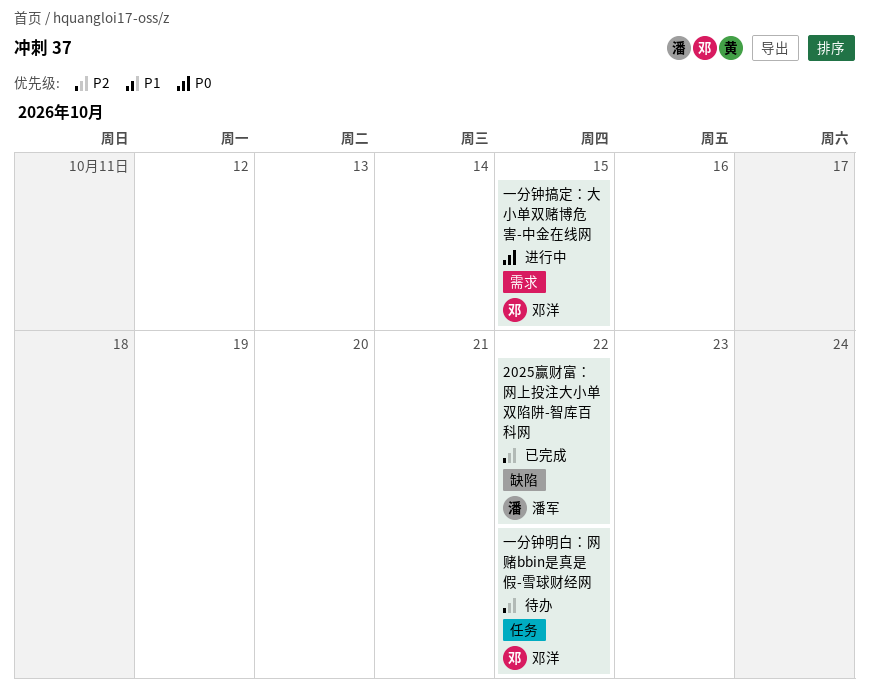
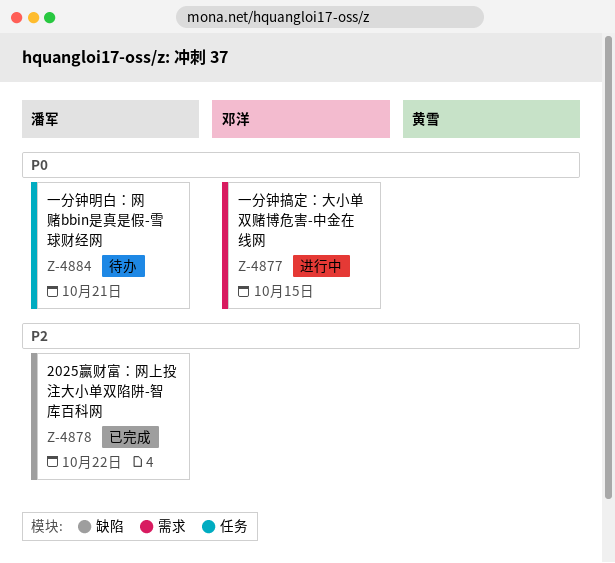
一分钟明白：网赌bbin是真是假-雪球财经网, owner: 邓洋 -> 潘军
一分钟明白：网赌bbin是真是假-雪球财经网, priority: P2 -> P0
一分钟明白：网赌bbin是真是假-雪球财经网, due: Oct 22 -> Oct 21

